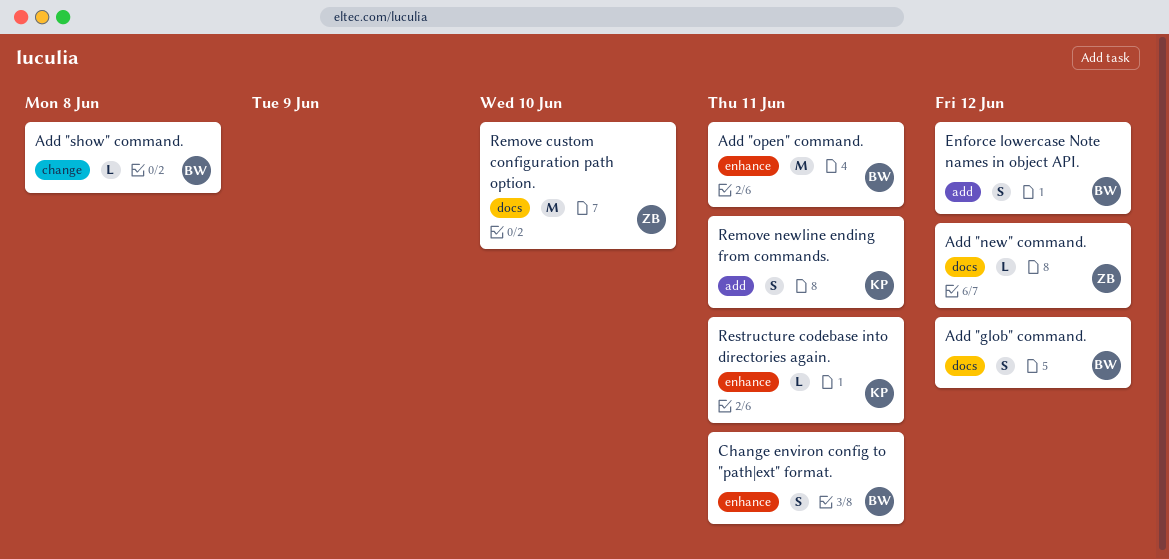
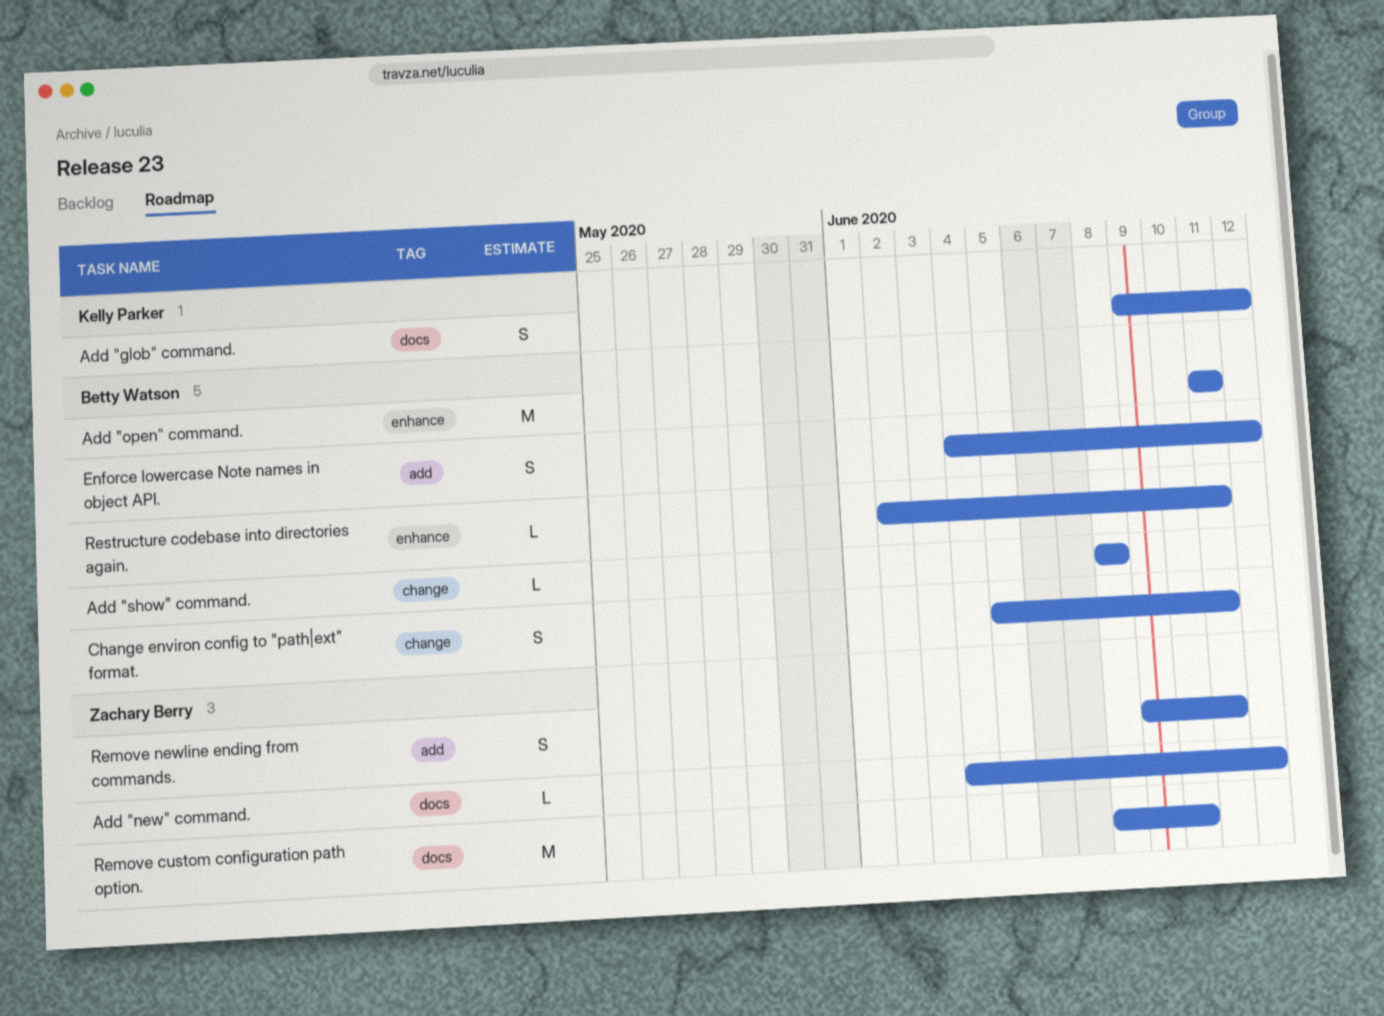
Add "glob" command., owner: Betty Watson -> Kelly Parker
Change environ config to "path|ext" format., label: enhance -> change
Remove newline ending from commands., owner: Kelly Parker -> Zachary Berry
Restructure codebase into directories again., owner: Kelly Parker -> Betty Watson

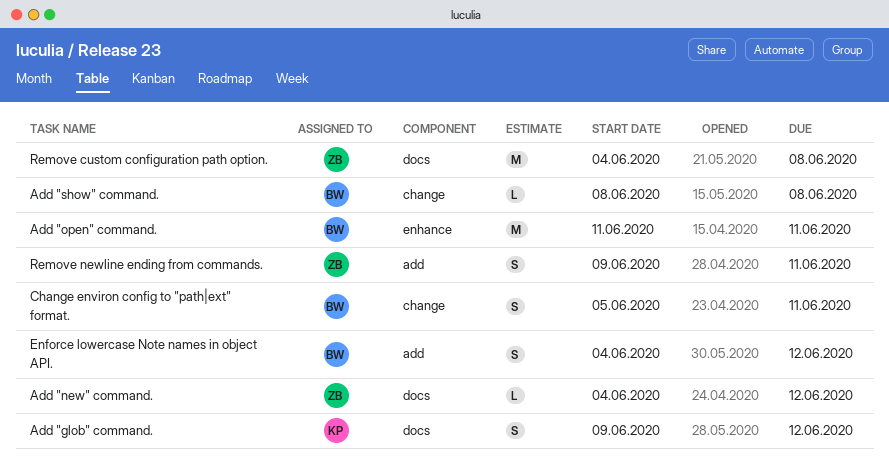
Remove custom configuration path option., start: Jun 8 -> Jun 4
Remove custom configuration path option., due: Jun 10 -> Jun 8
Restructure codebase into directories again.: present -> none

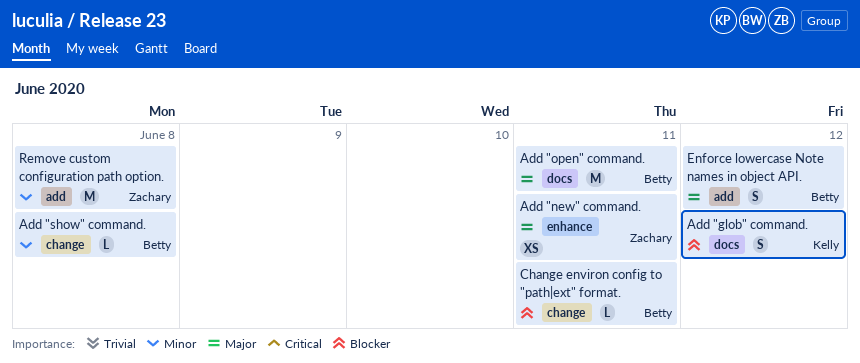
Add "new" command., label: docs -> enhance
Add "new" command., estimate: L -> XS
Add "new" command., due: Jun 12 -> Jun 11
Add "open" command., label: enhance -> docs
Change environ config to "path|ext" format., estimate: S -> L
Remove custom configuration path option., label: docs -> add
Remove newline ending from commands.: present -> none

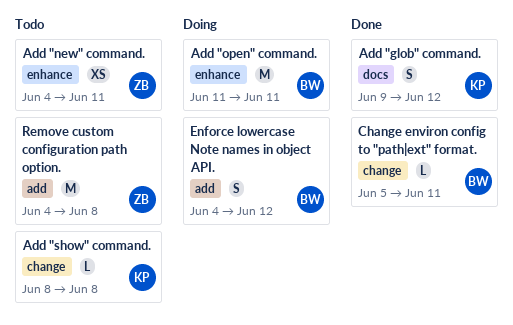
Add "open" command., label: docs -> enhance
Add "show" command., owner: Betty -> Kelly

